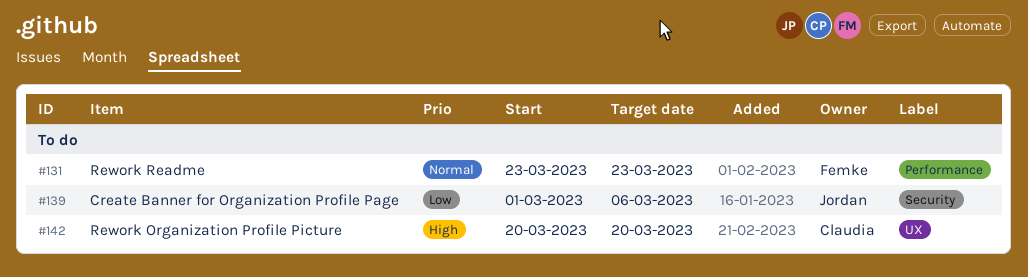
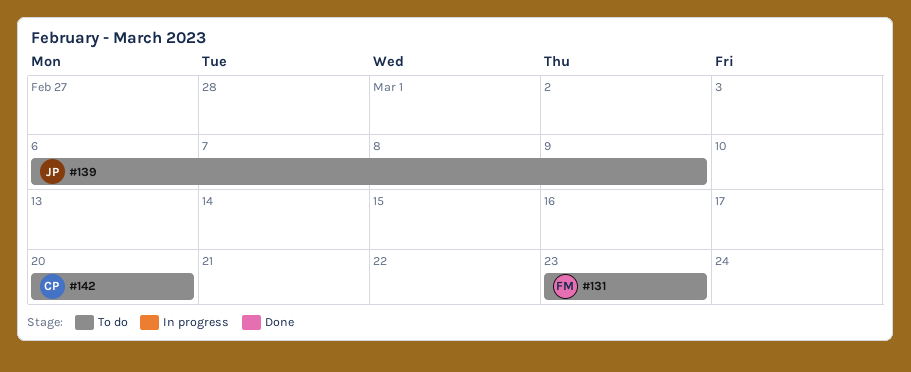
#139, start: Mar 1 -> Mar 6
#139, due: Mar 6 -> Mar 9

